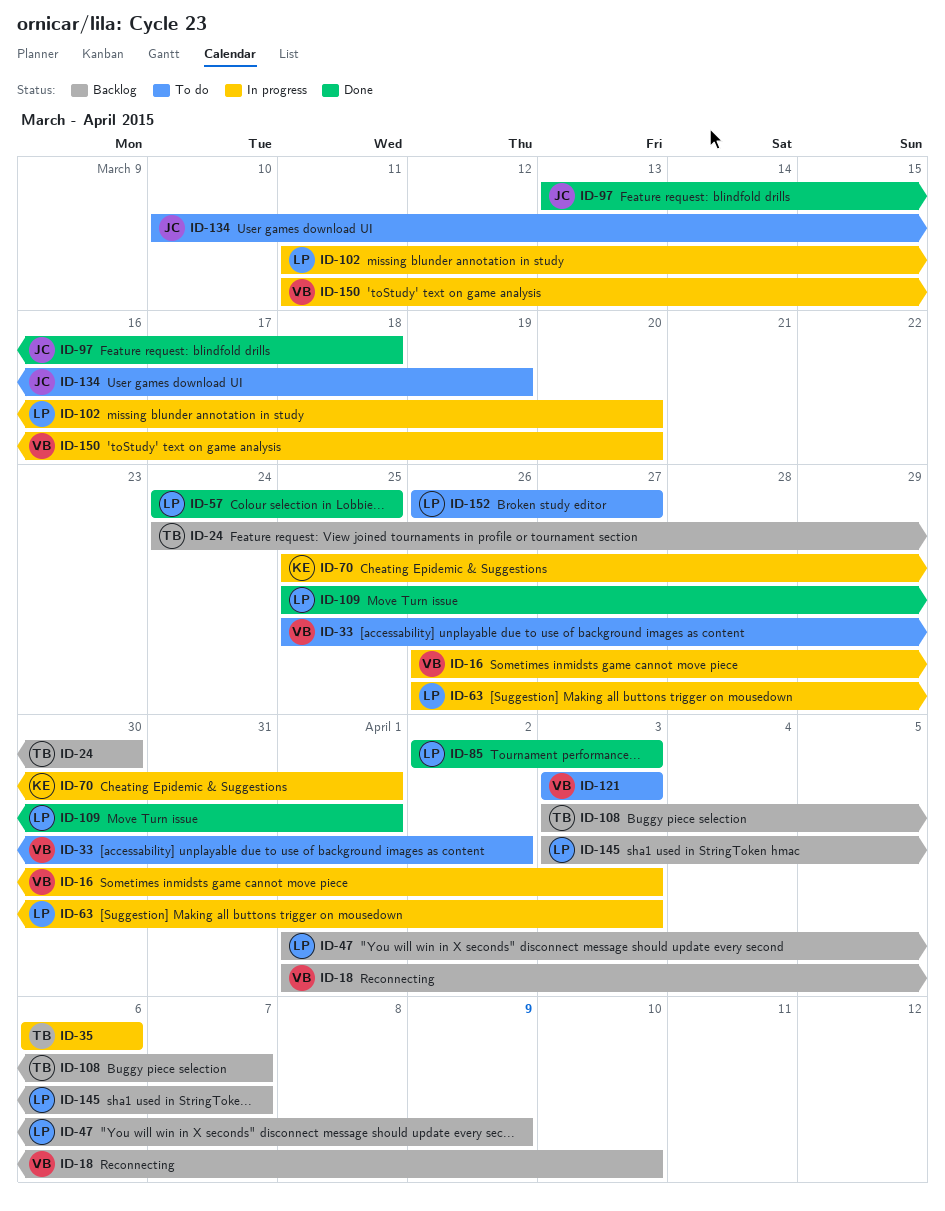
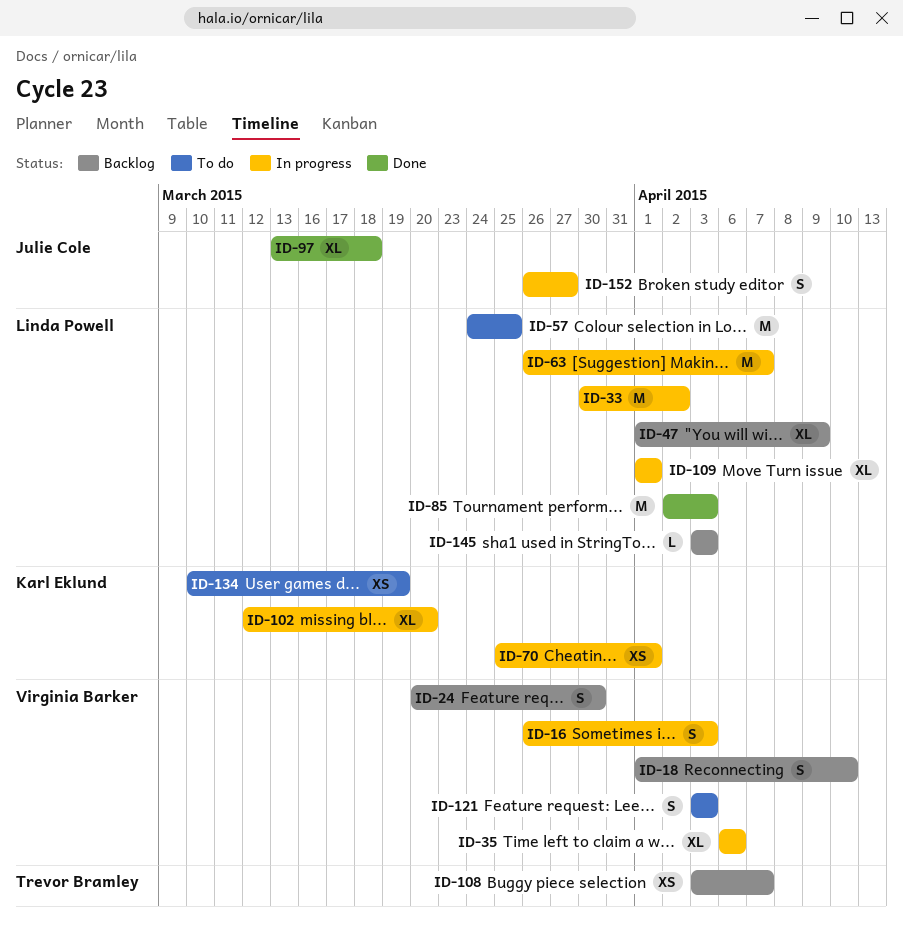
ID-24, owner: Trevor Bramley -> Virginia Barker
ID-24, start: Mar 24 -> Mar 20
ID-33, status: To do -> In progress
ID-33, owner: Virginia Barker -> Linda Powell
ID-33, start: Mar 25 -> Mar 30
ID-35, owner: Trevor Bramley -> Virginia Barker
ID-57, status: Done -> To do
ID-63, due: Apr 3 -> Apr 7
ID-102, owner: Linda Powell -> Karl Eklund
ID-102, start: Mar 11 -> Mar 12
ID-109, status: Done -> In progress
ID-109, start: Mar 25 -> Apr 1
ID-134, owner: Julie Cole -> Karl Eklund
ID-145, due: Apr 7 -> Apr 3
ID-150: present -> none
ID-152, status: To do -> In progress
ID-152, owner: Linda Powell -> Julie Cole

